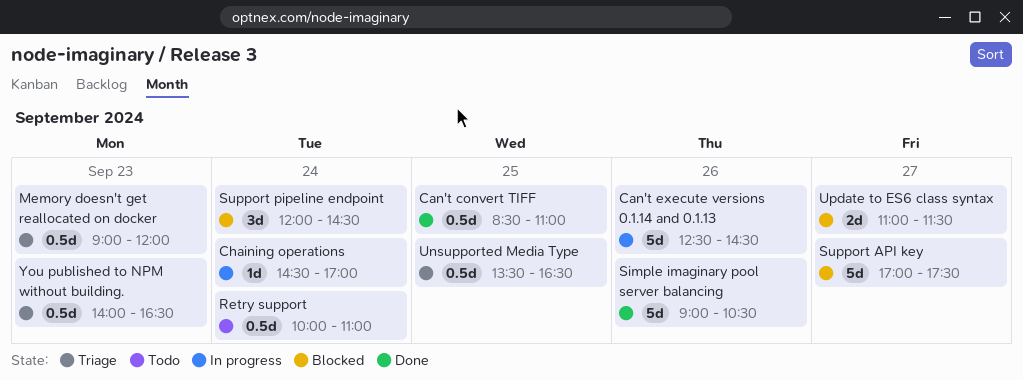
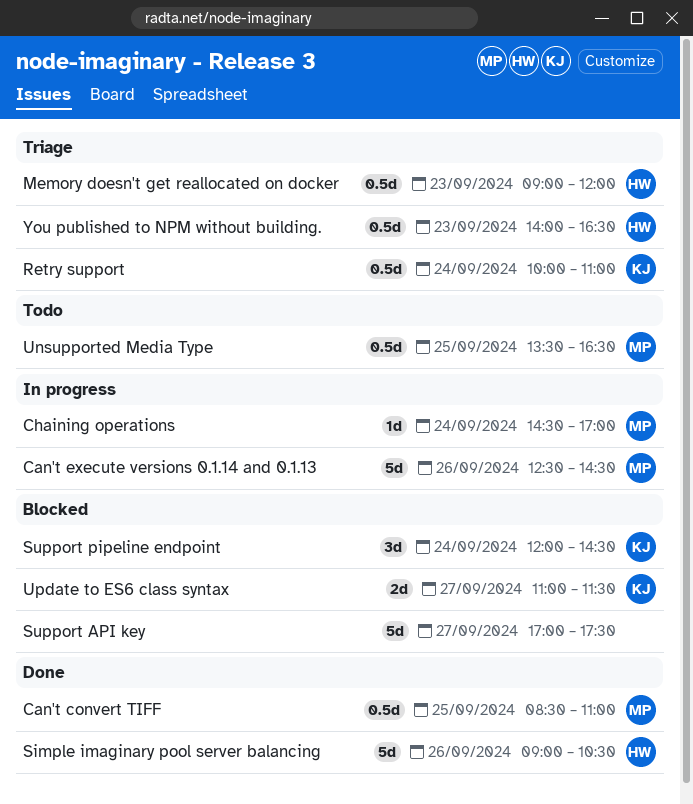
Retry support, status: Todo -> Triage
Unsupported Media Type, status: Triage -> Todo

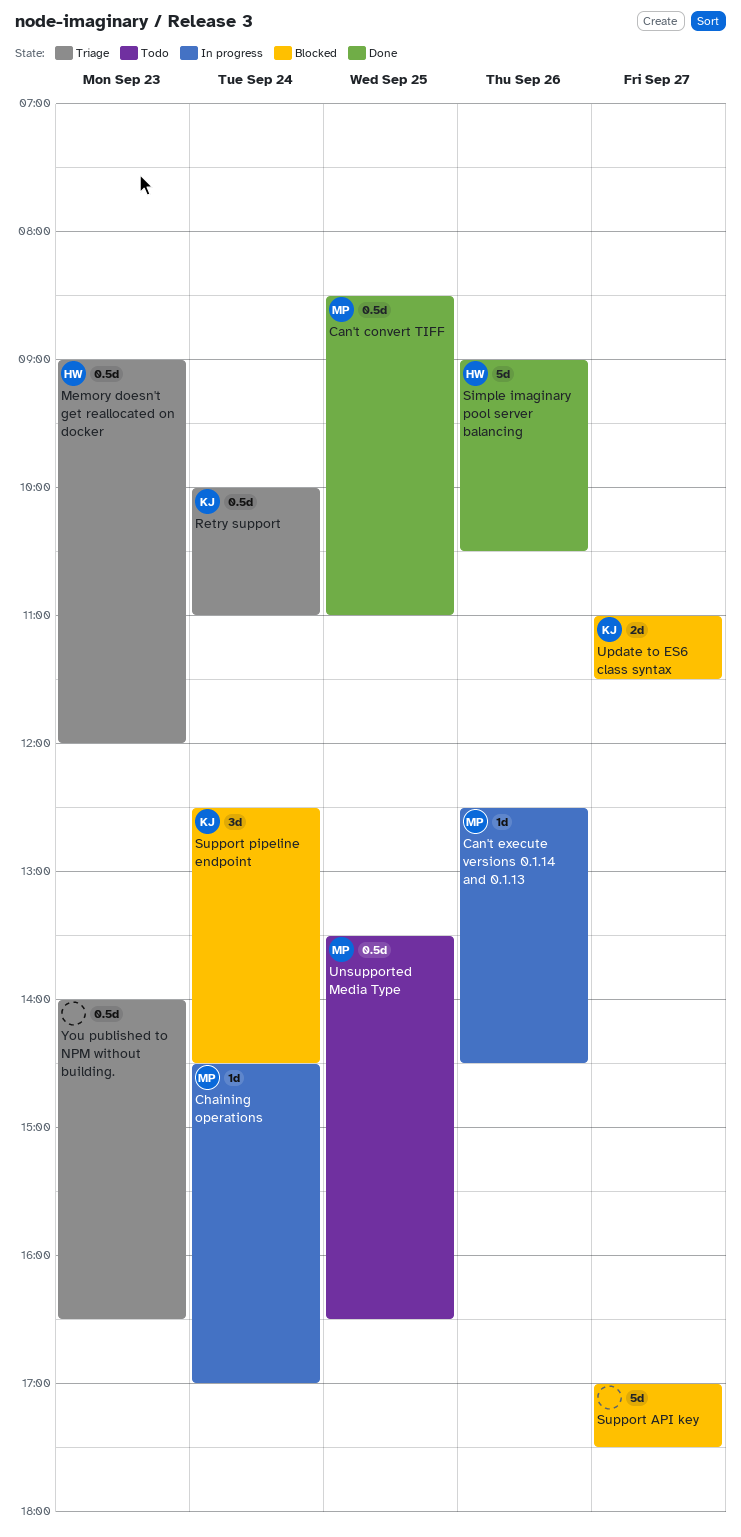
Can't execute versions 0.1.14 and 0.1.13, estimate: 5d -> 1d
Support pipeline endpoint, begins: 12:00 -> 12:30
You published to NPM without building., owner: HW -> none

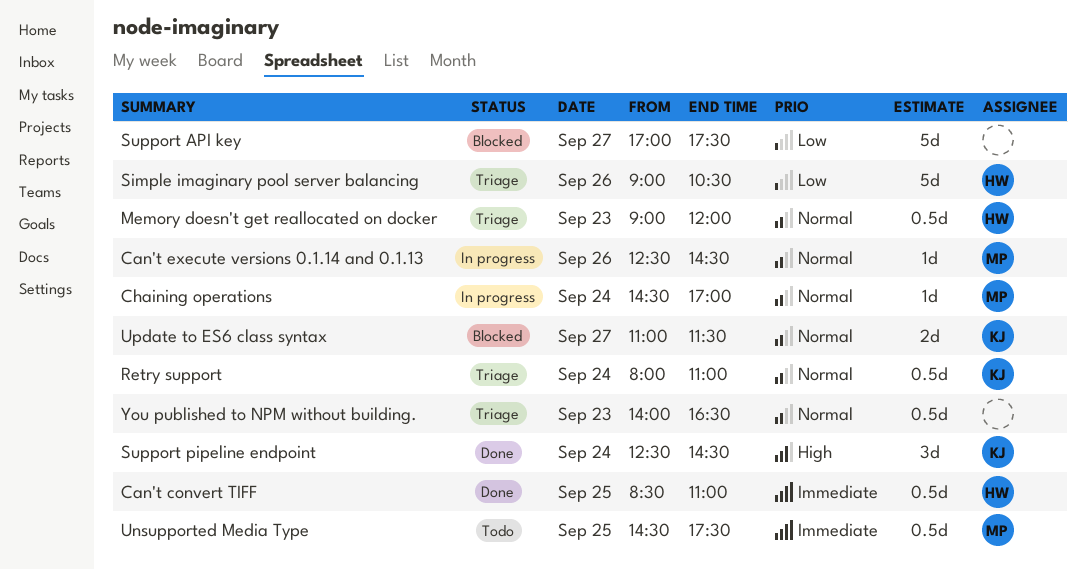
Can't convert TIFF, owner: MP -> HW
Retry support, begins: 10:00 -> 08:00
Simple imaginary pool server balancing, status: Done -> Triage
Support pipeline endpoint, status: Blocked -> Done
Unsupported Media Type, begins: 13:30 -> 14:30
Unsupported Media Type, ends: 16:30 -> 17:30

